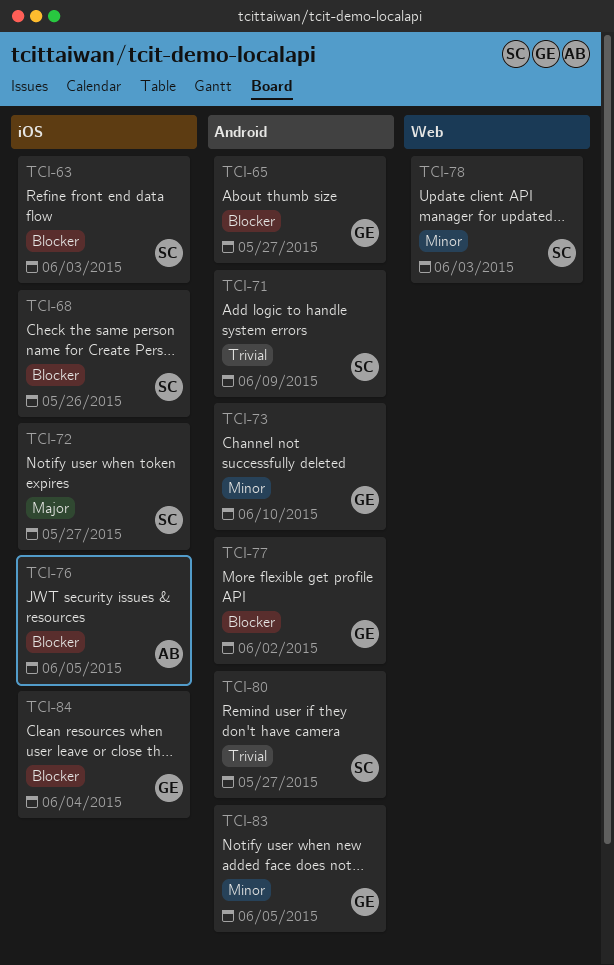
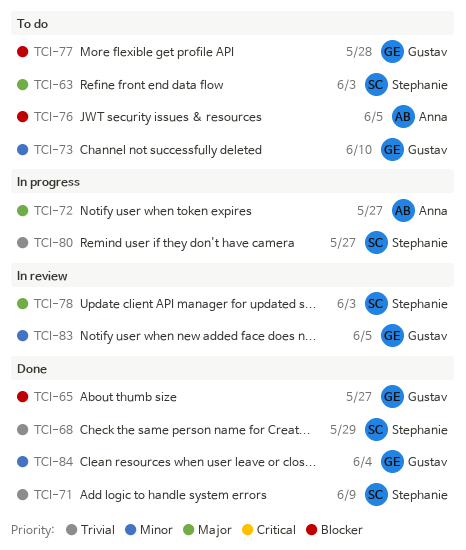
TCI-63, priority: Blocker -> Major
TCI-68, priority: Blocker -> Trivial
TCI-68, due: May 26 -> May 29
TCI-72, owner: Stephanie -> Anna
TCI-77, due: Jun 2 -> May 28
TCI-78, priority: Minor -> Major
TCI-84, priority: Blocker -> Minor

